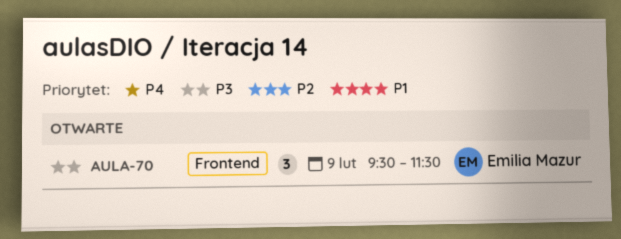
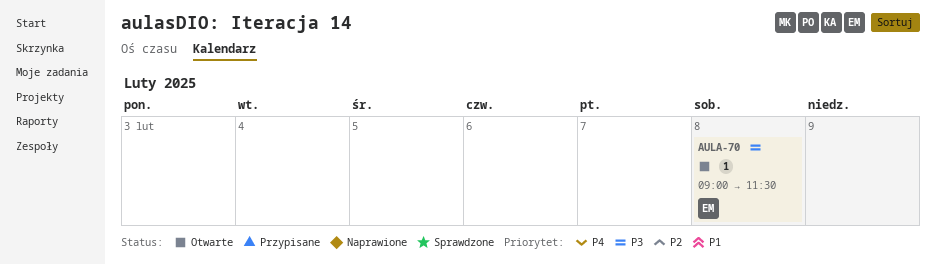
AULA-70, estimate: 3 -> 1
AULA-70, day: Feb 9 -> Feb 8
AULA-70, begins: 09:30 -> 09:00

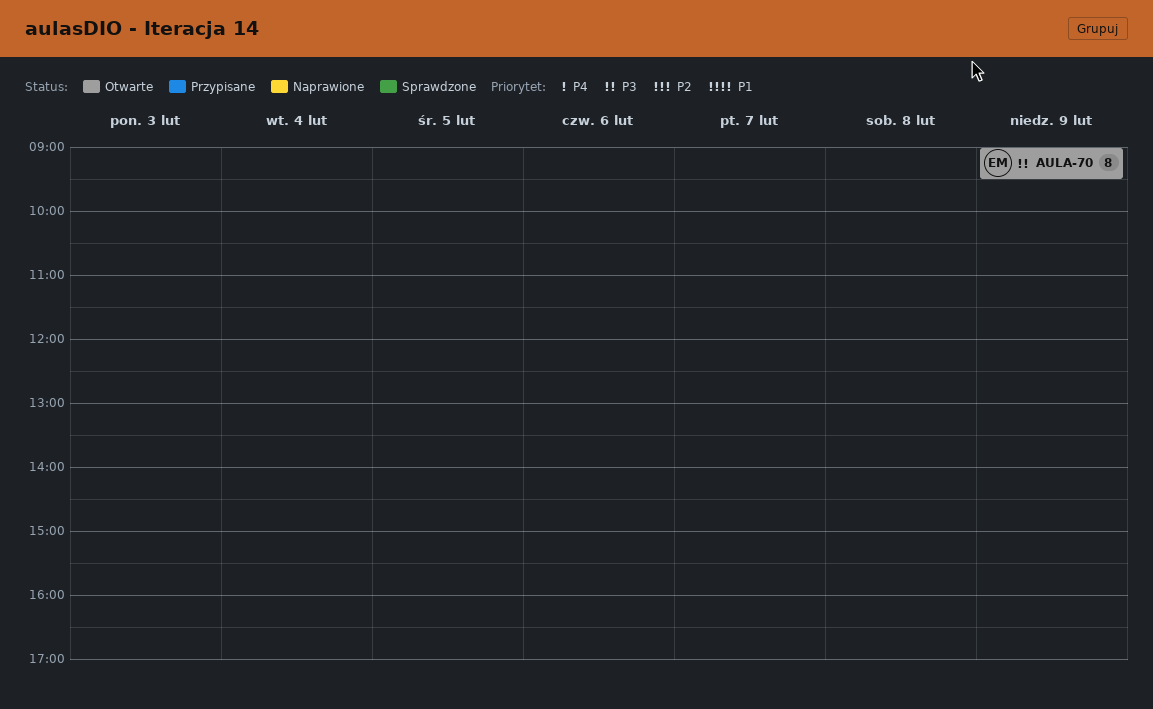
AULA-70, estimate: 1 -> 8
AULA-70, day: Feb 8 -> Feb 9
AULA-70, ends: 11:30 -> 09:30

